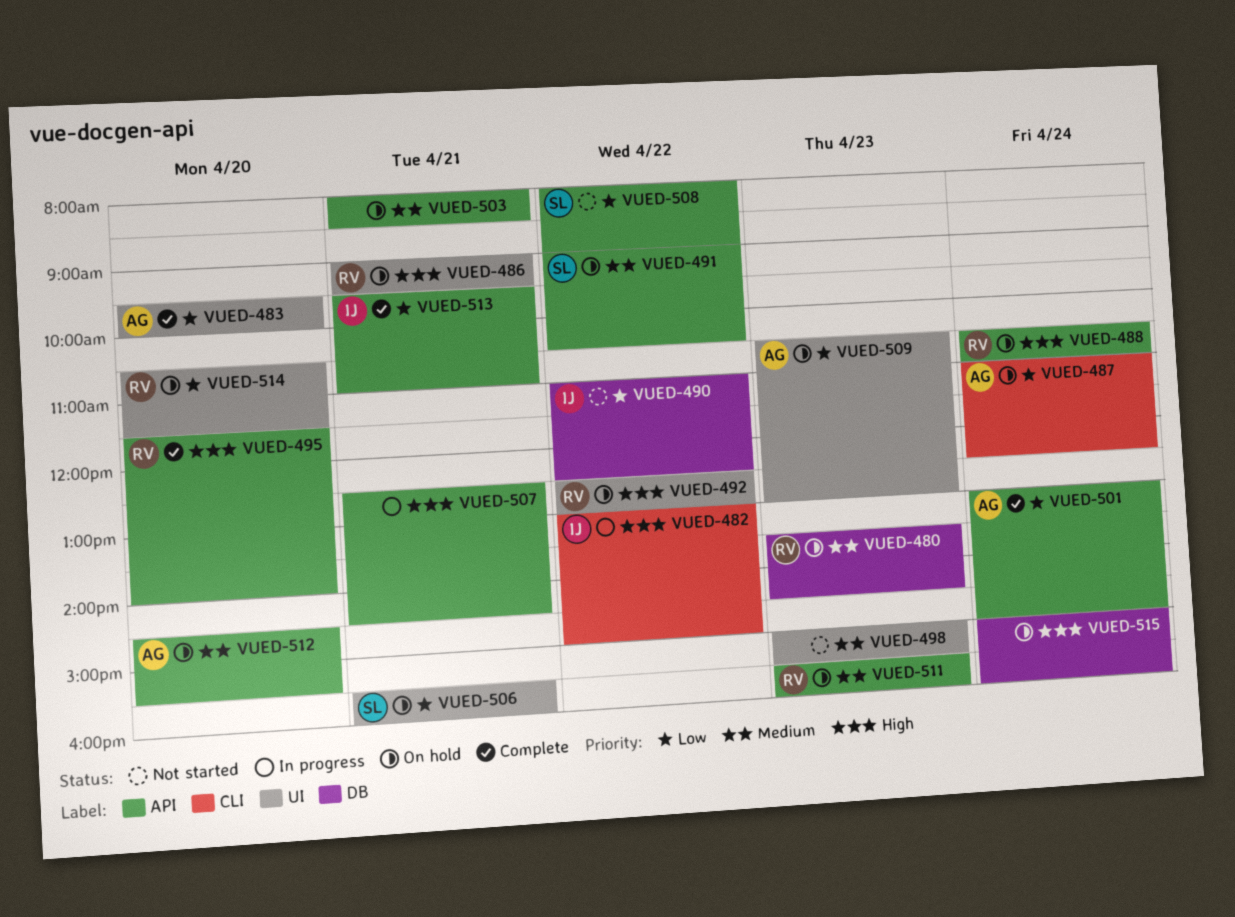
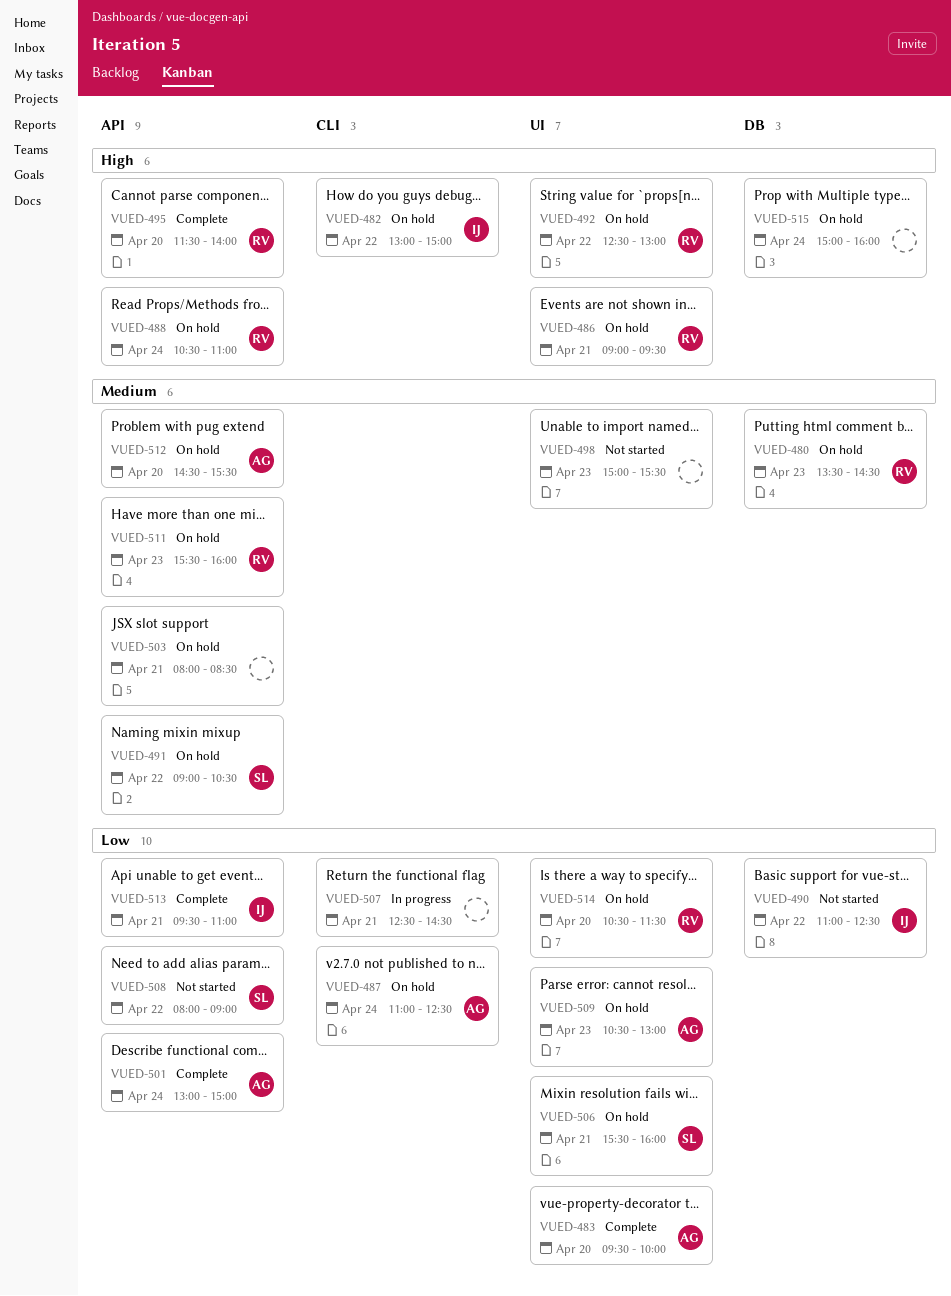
VUED-482, status: In progress -> On hold
VUED-507, priority: High -> Low
VUED-507, label: API -> CLI

